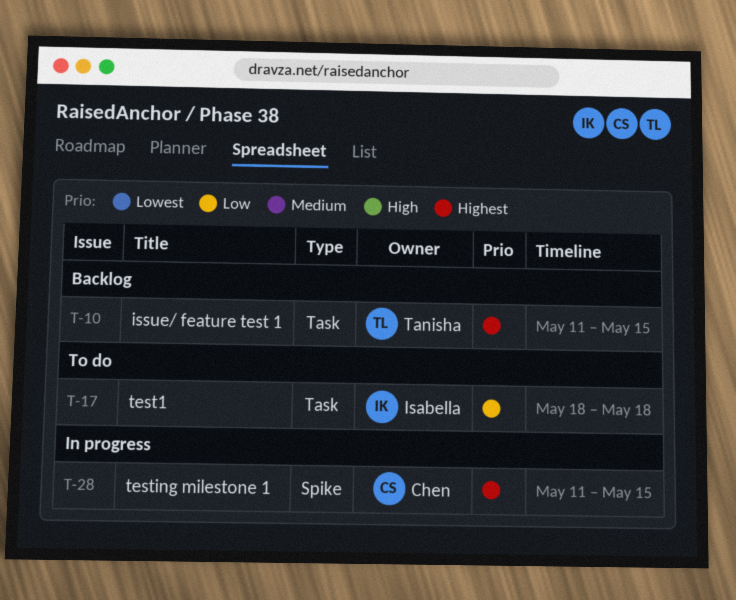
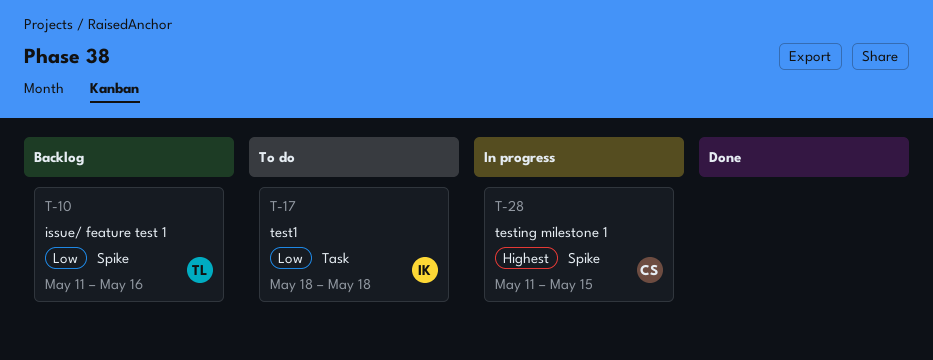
T-10, priority: Highest -> Low
T-10, label: Task -> Spike
T-10, due: May 15 -> May 16

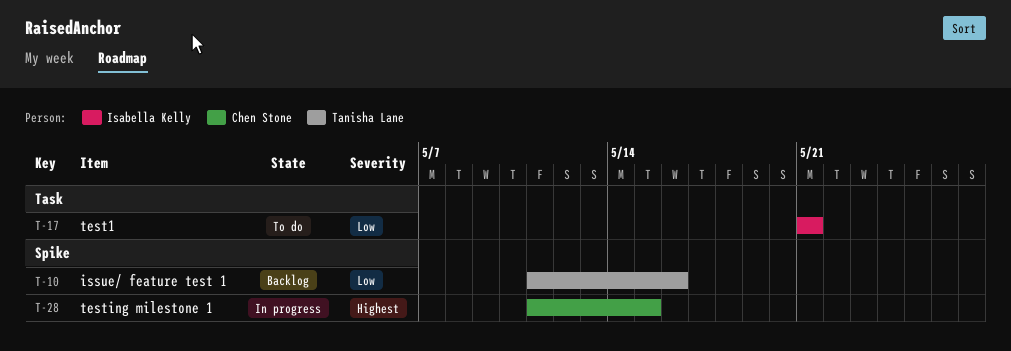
T-17, start: May 18 -> May 21
T-17, due: May 18 -> May 21

